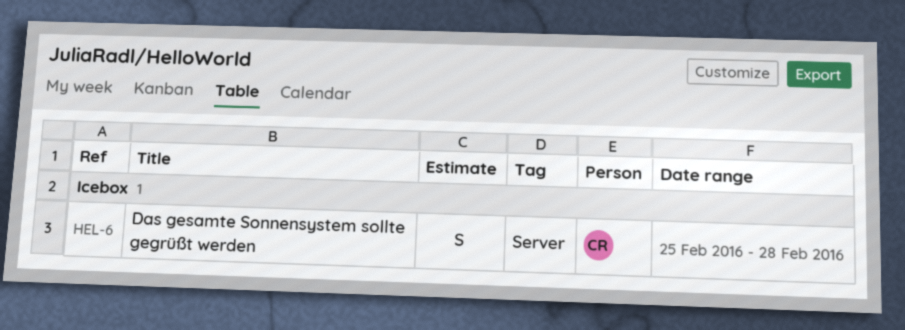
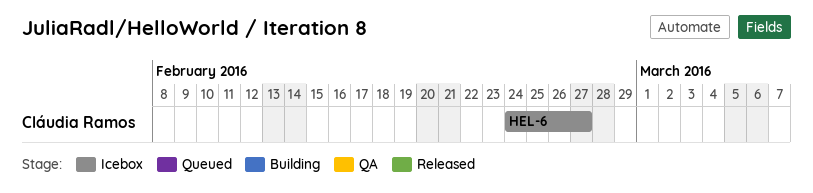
HEL-6, start: Feb 25 -> Feb 24
HEL-6, due: Feb 28 -> Feb 27

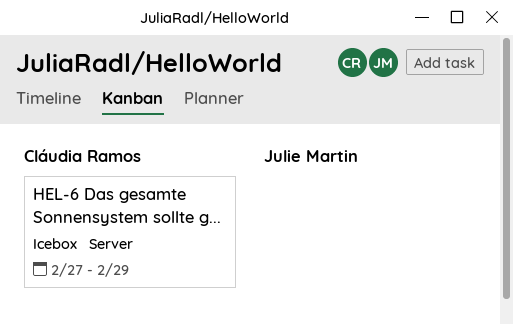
HEL-6, start: Feb 24 -> Feb 27
HEL-6, due: Feb 27 -> Feb 29

